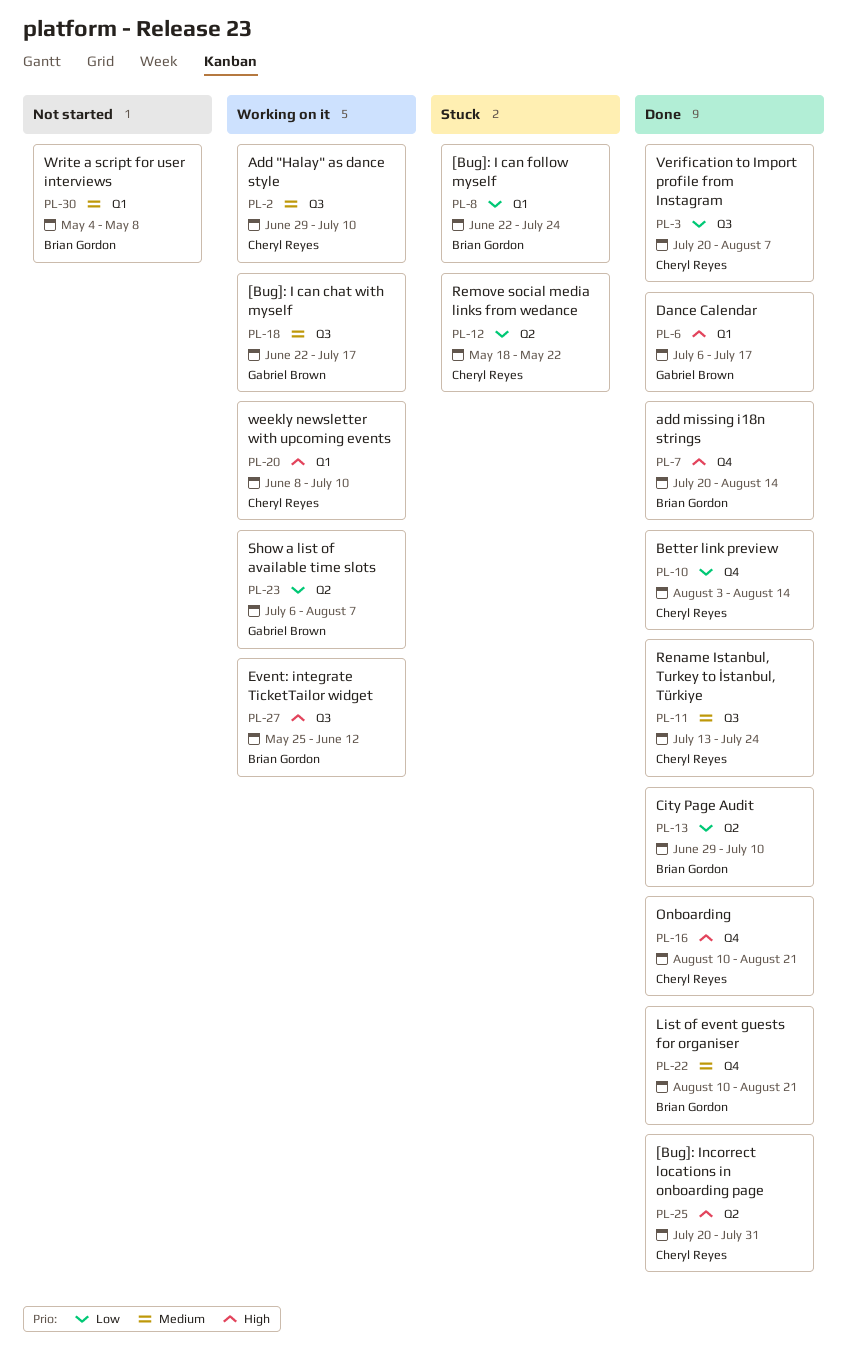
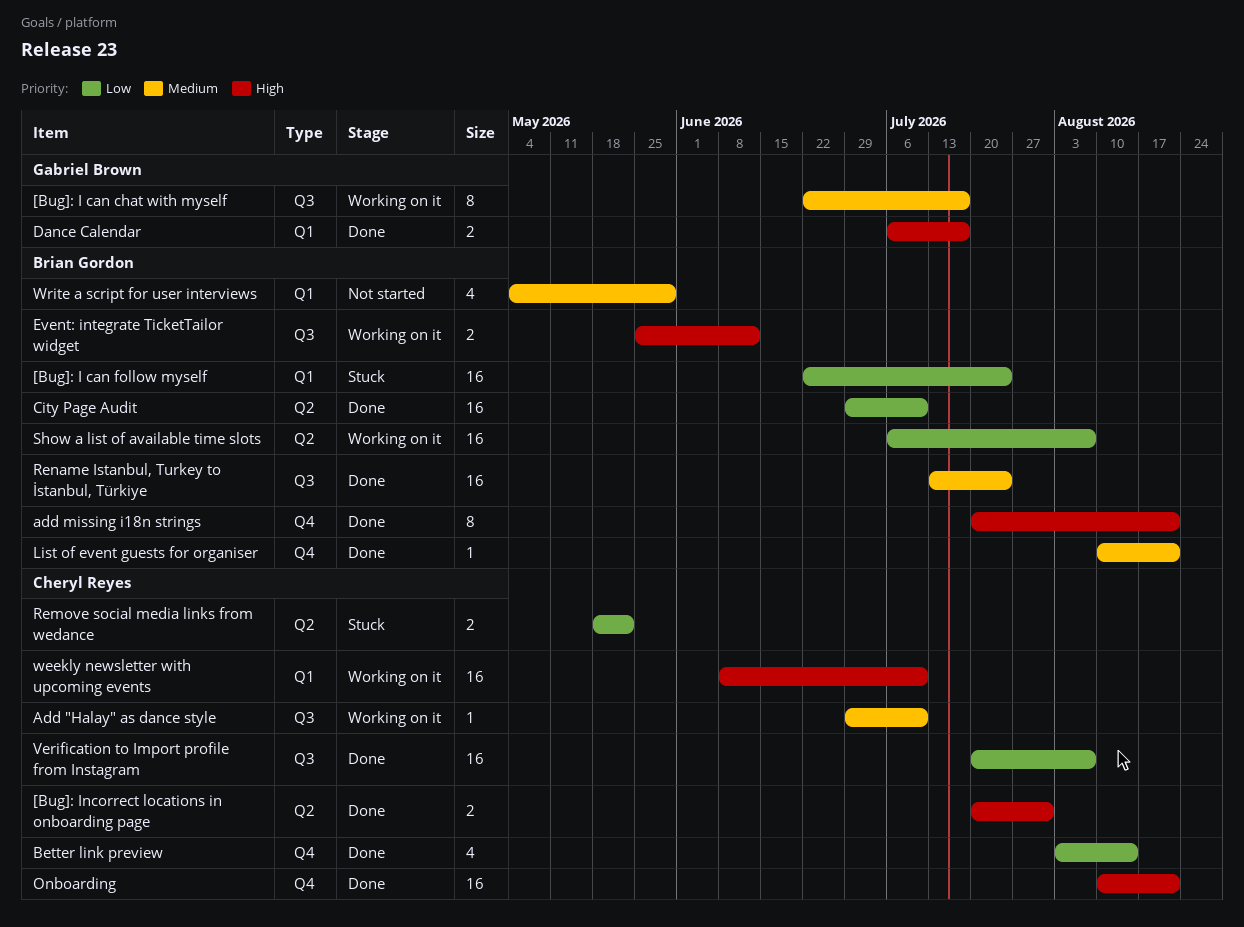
add missing i18n strings, due: Aug 14 -> Aug 21
Rename Istanbul, Turkey to İstanbul, Türkiye, owner: Cheryl Reyes -> Brian Gordon
Show a list of available time slots, owner: Gabriel Brown -> Brian Gordon
Write a script for user interviews, due: May 8 -> May 29

